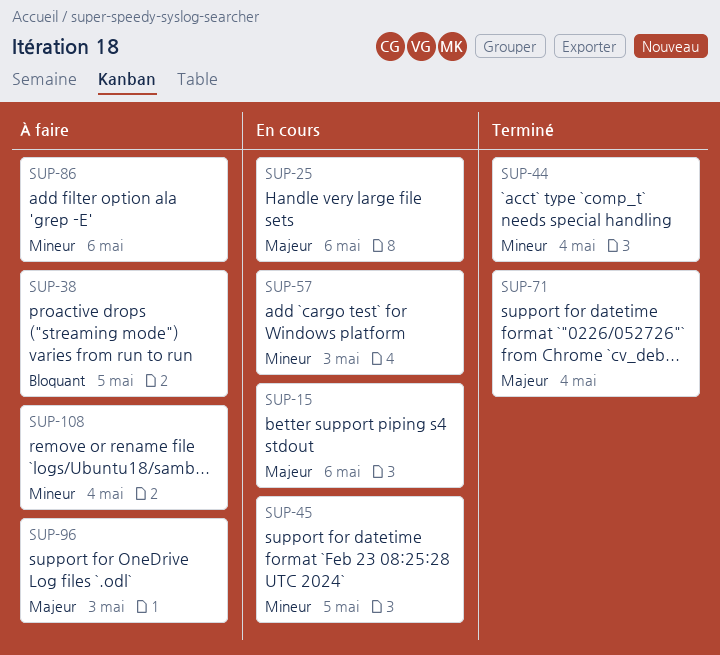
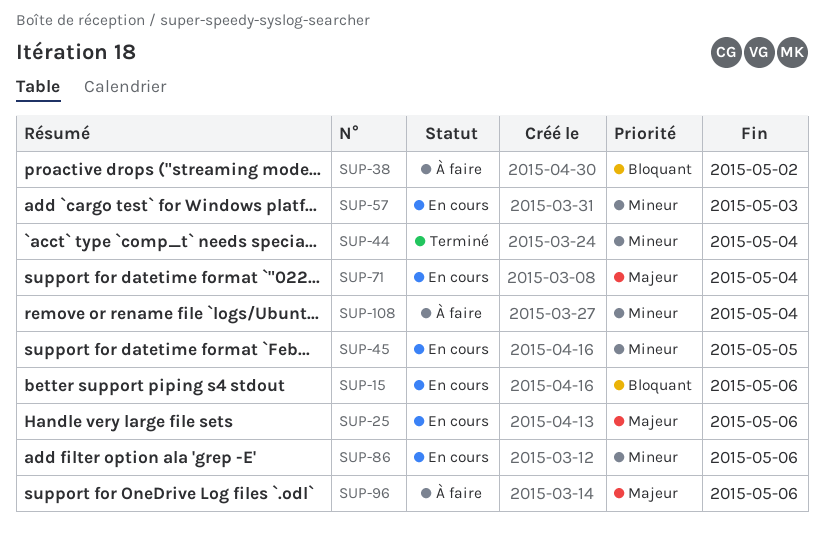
SUP-15, priority: Majeur -> Bloquant
SUP-38, due: May 5 -> May 2
SUP-71, status: Terminé -> En cours
SUP-86, status: À faire -> En cours
SUP-96, due: May 3 -> May 6

